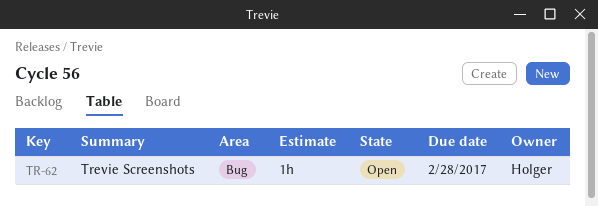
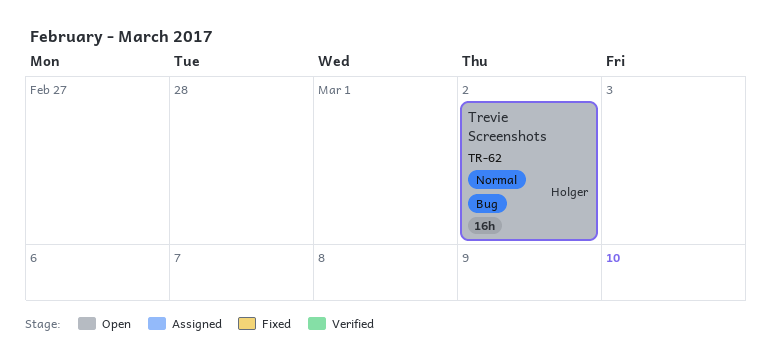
TR-62, estimate: 1h -> 16h
TR-62, due: Feb 28 -> Mar 2

